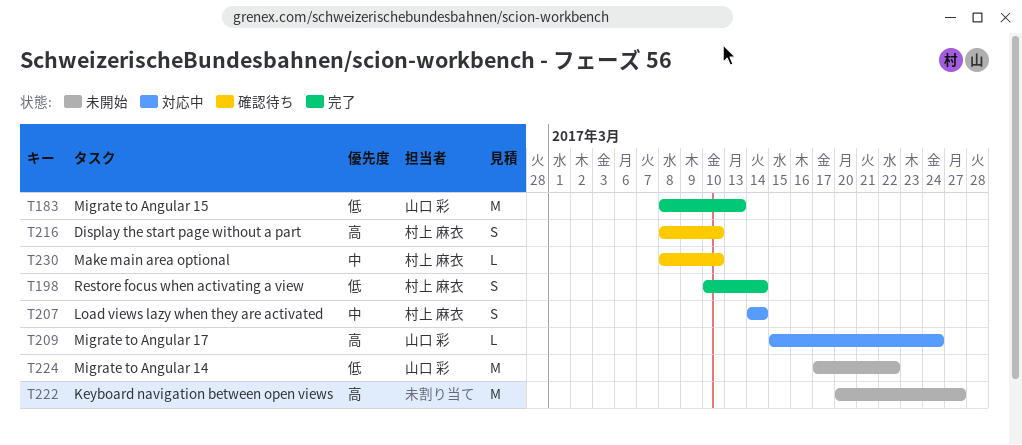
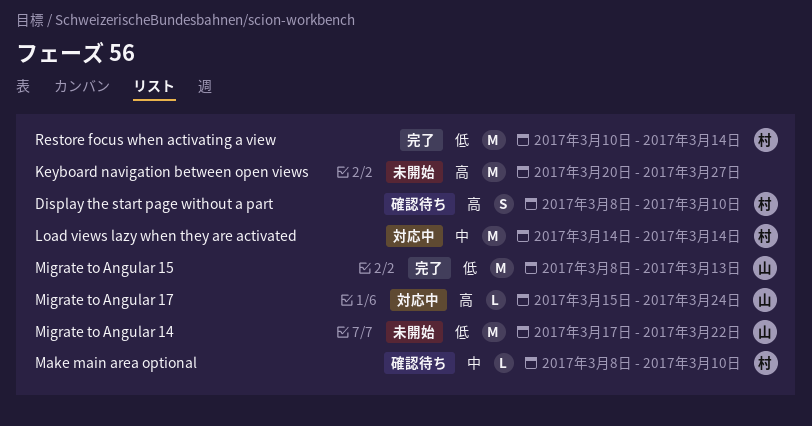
Load views lazy when they are activated, estimate: S -> M
Restore focus when activating a view, estimate: S -> M

